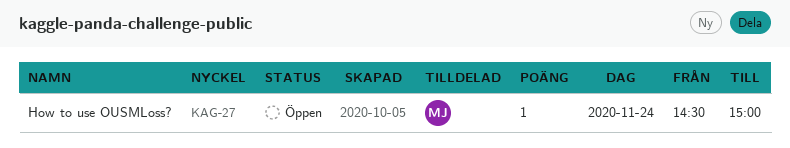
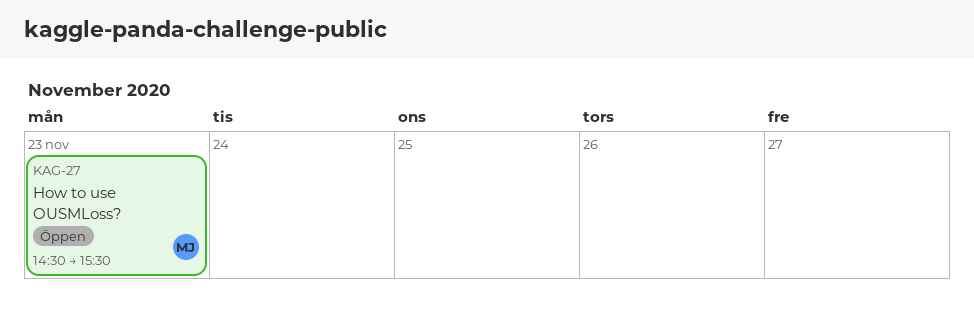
KAG-27, day: Nov 24 -> Nov 23
KAG-27, ends: 15:00 -> 15:30

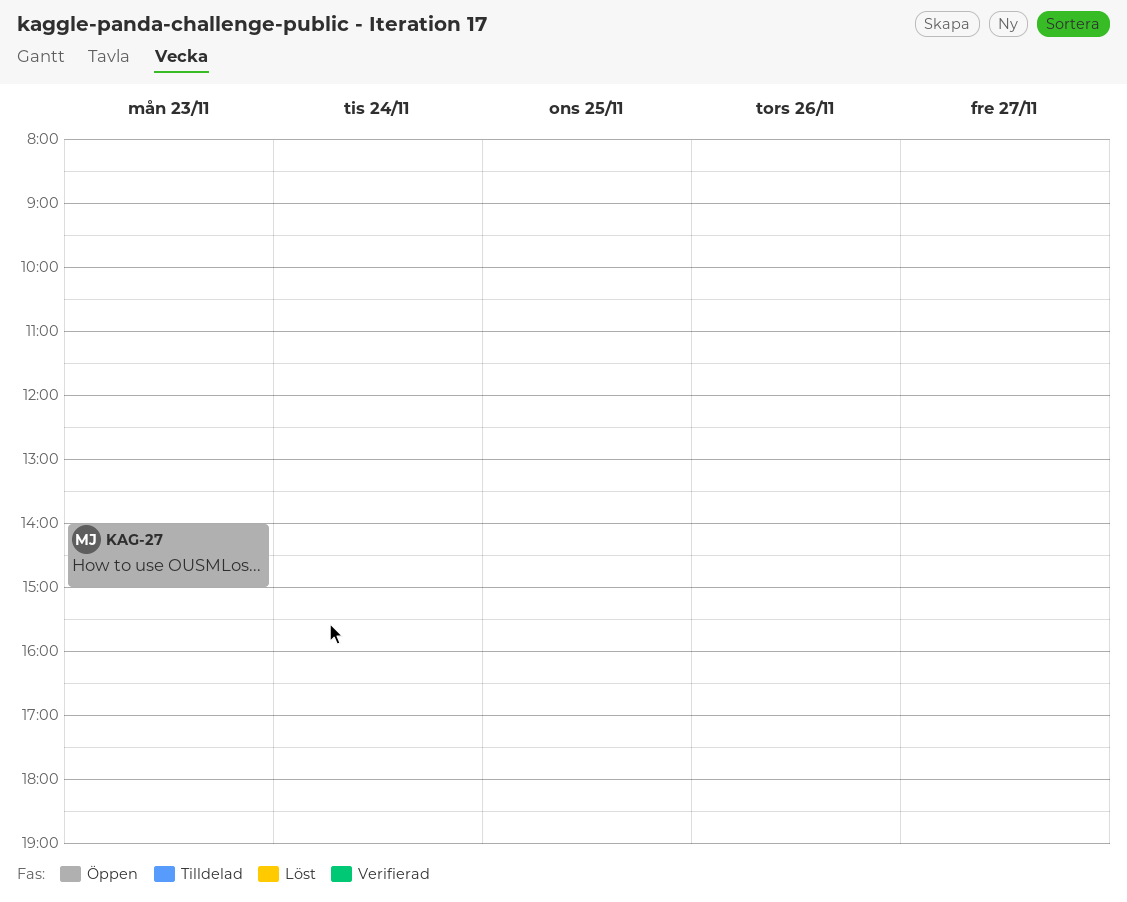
KAG-27, begins: 14:30 -> 14:00
KAG-27, ends: 15:30 -> 15:00

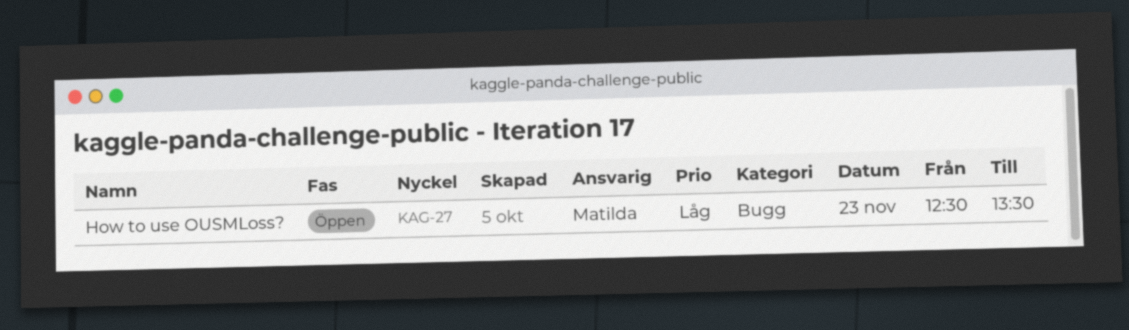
KAG-27, begins: 14:00 -> 12:30
KAG-27, ends: 15:00 -> 13:30

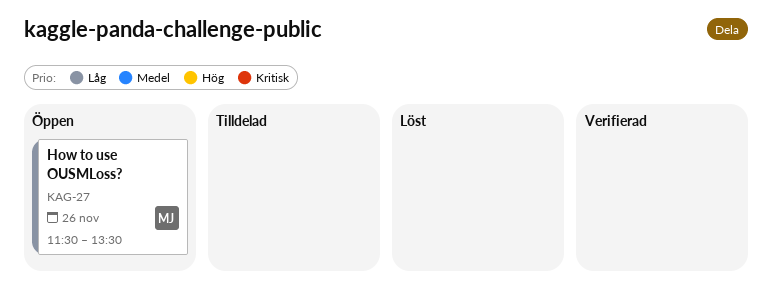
KAG-27, day: Nov 23 -> Nov 26
KAG-27, begins: 12:30 -> 11:30

